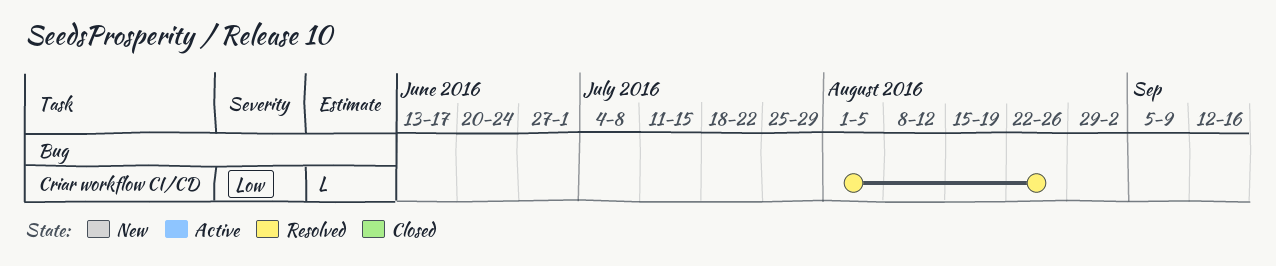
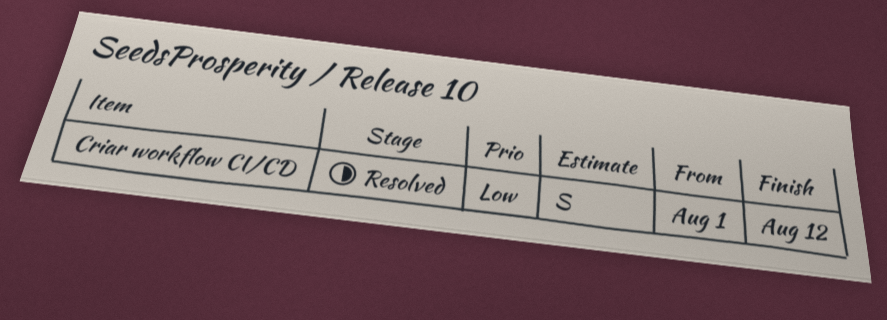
Criar workflow CI/CD, estimate: L -> S
Criar workflow CI/CD, due: Aug 26 -> Aug 12

